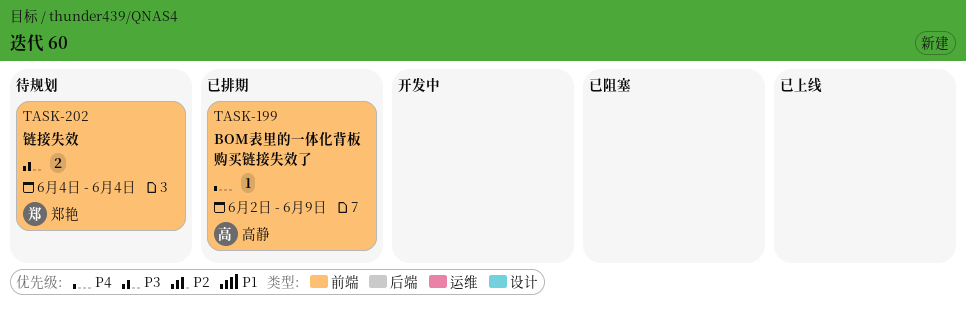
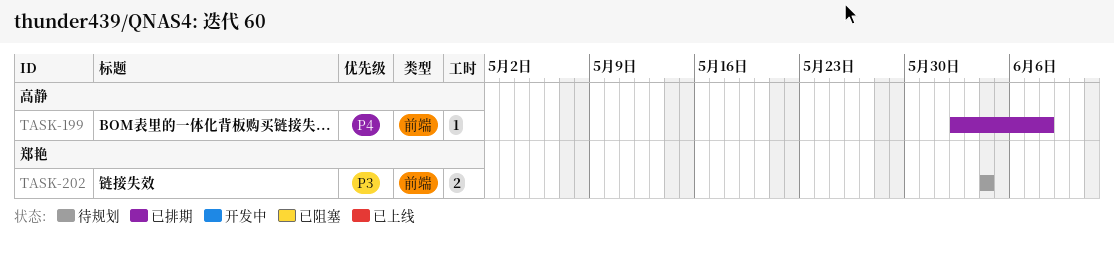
TASK-199, due: Jun 9 -> Jun 8

